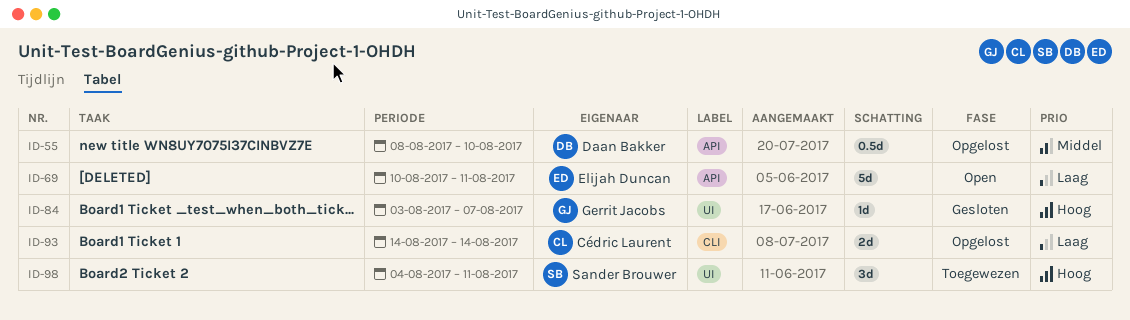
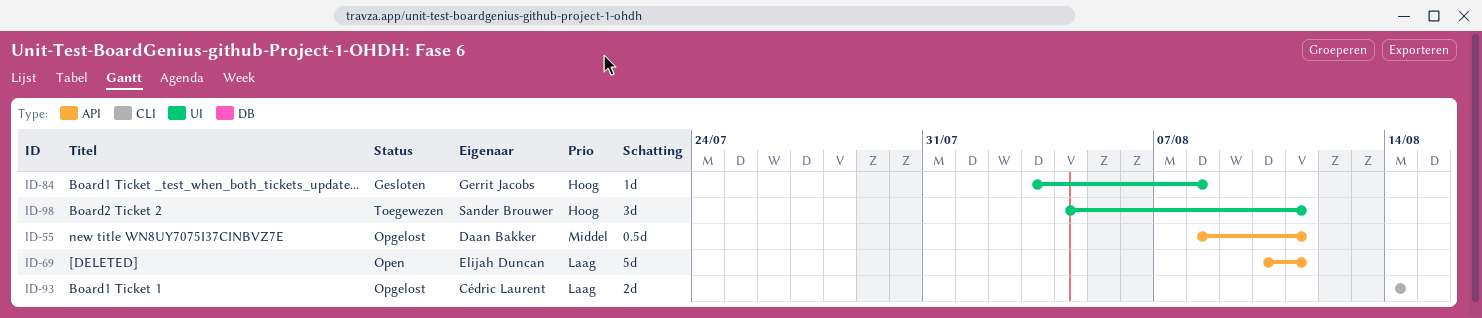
ID-55, due: Aug 10 -> Aug 11
ID-84, due: Aug 7 -> Aug 8

